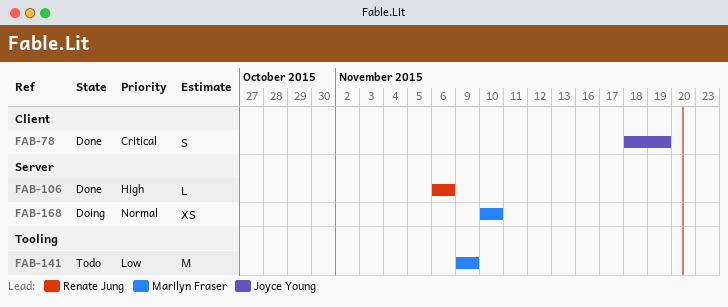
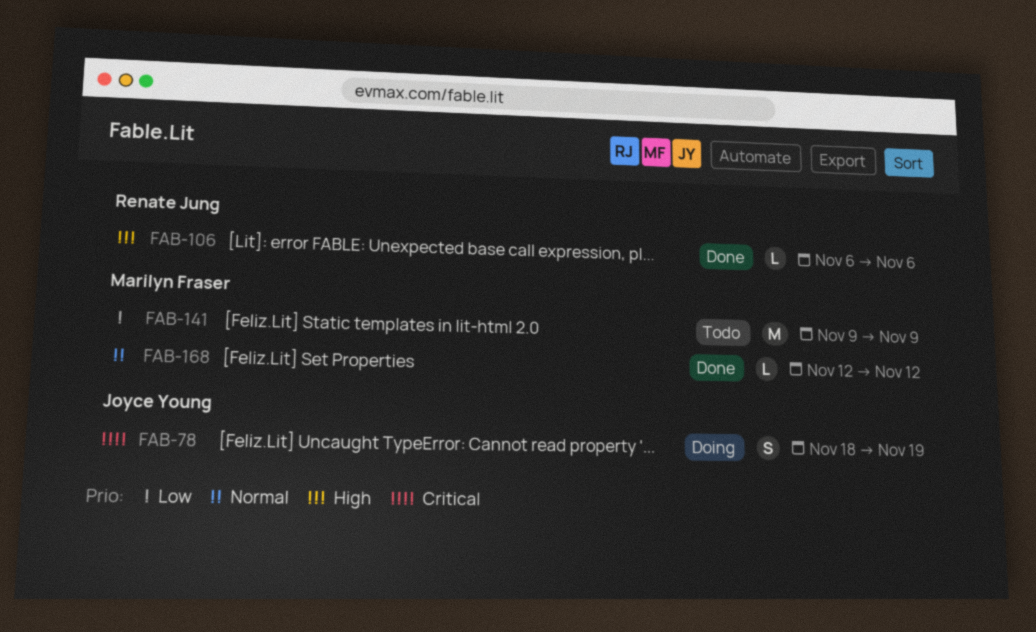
FAB-78, status: Done -> Doing
FAB-168, status: Doing -> Done
FAB-168, estimate: XS -> L
FAB-168, start: Nov 10 -> Nov 12
FAB-168, due: Nov 10 -> Nov 12

